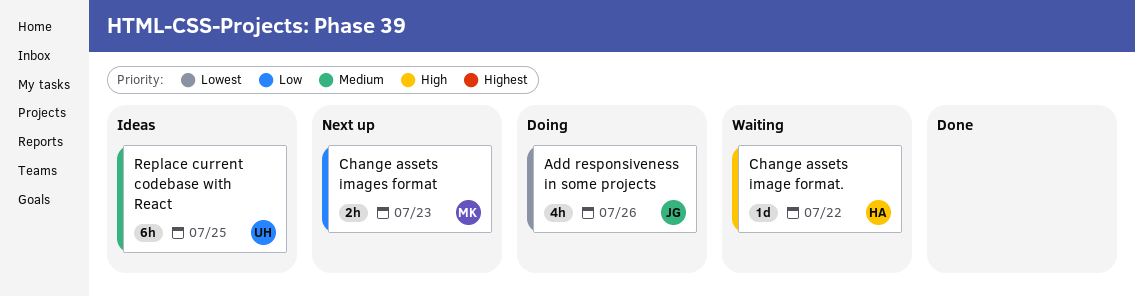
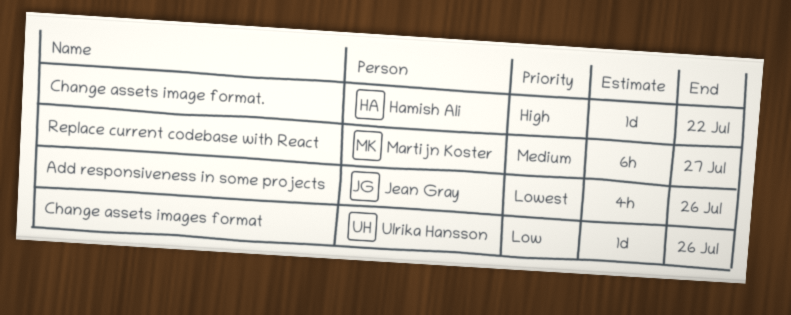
Change assets images format, owner: Martijn Koster -> Ulrika Hansson
Change assets images format, estimate: 2h -> 1d
Change assets images format, due: Jul 23 -> Jul 26
Replace current codebase with React, owner: Ulrika Hansson -> Martijn Koster
Replace current codebase with React, due: Jul 25 -> Jul 27

